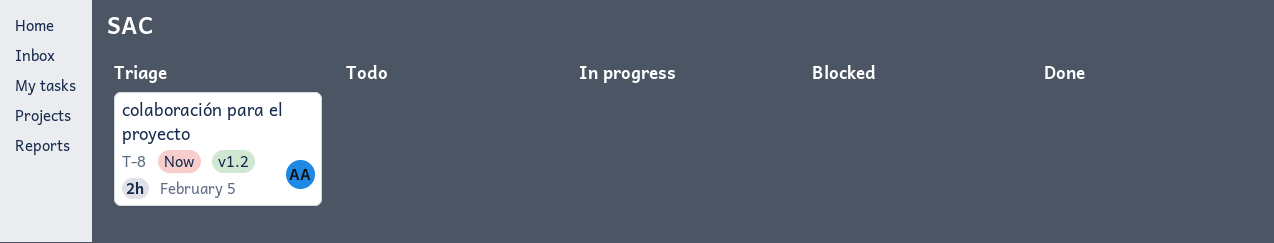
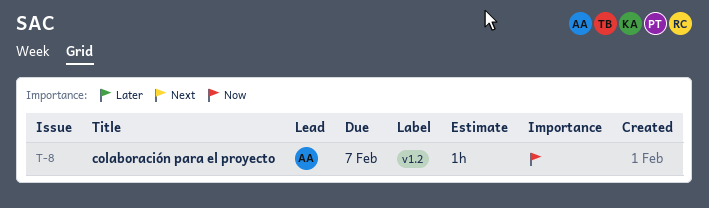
T-8, estimate: 2h -> 1h
T-8, due: Feb 5 -> Feb 7

